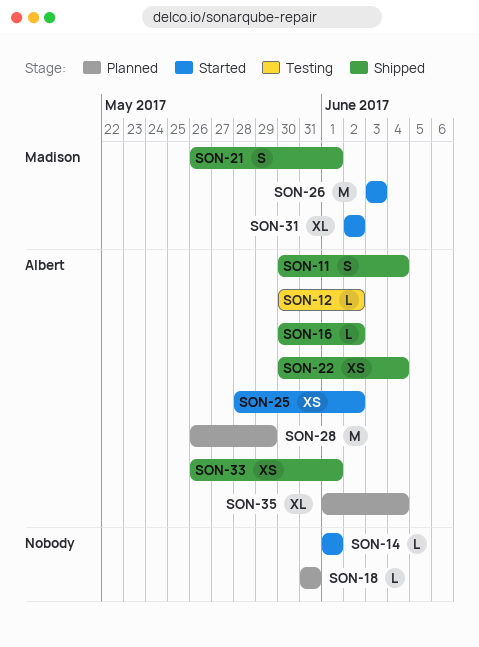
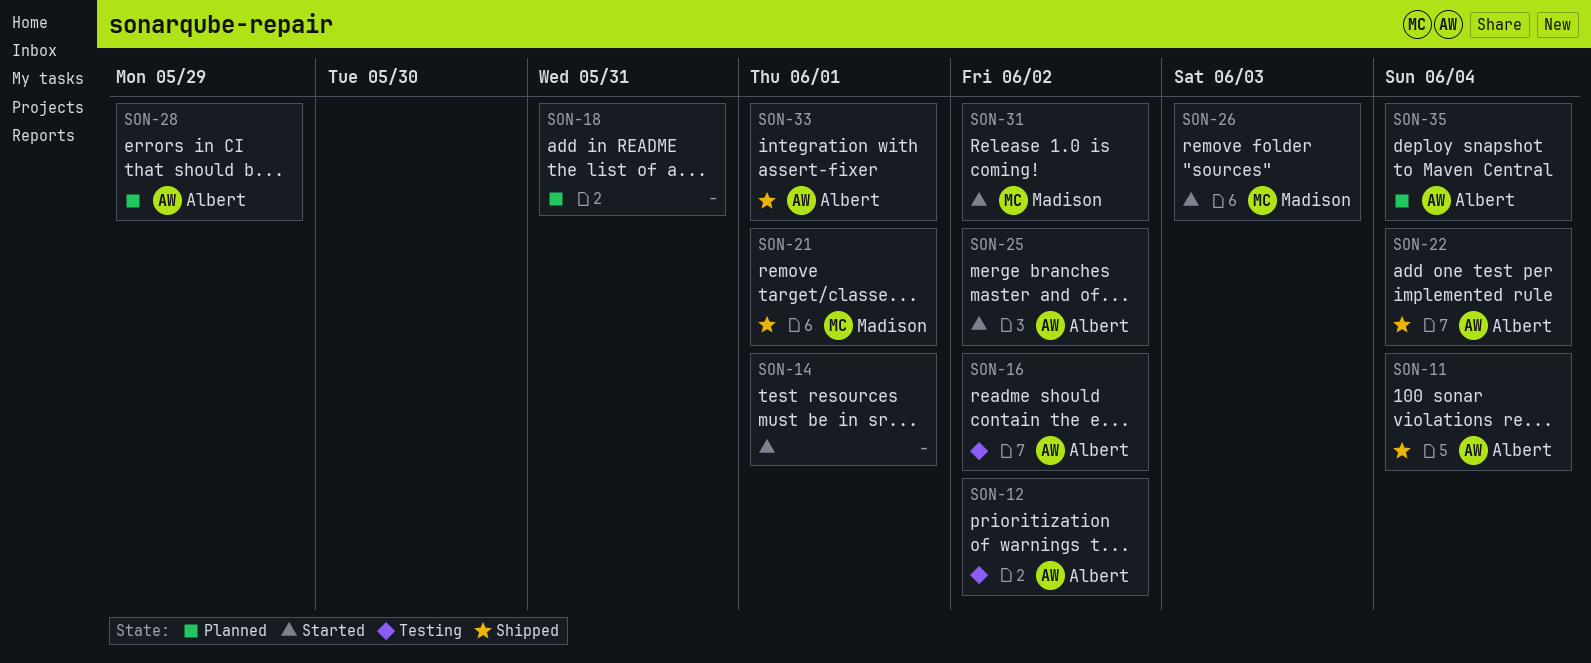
SON-16, status: Shipped -> Testing

